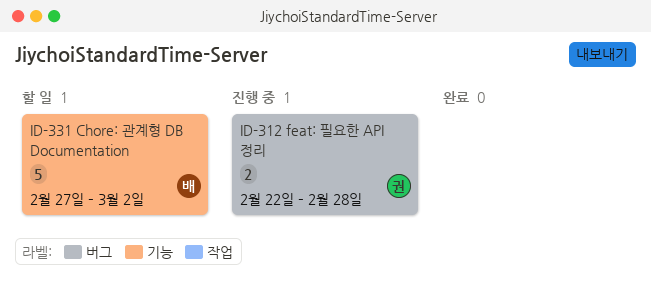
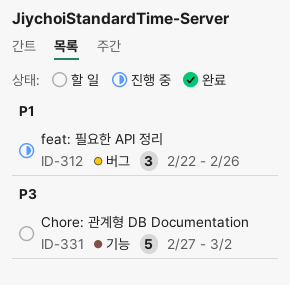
ID-312, estimate: 2 -> 3
ID-312, due: Feb 28 -> Feb 26

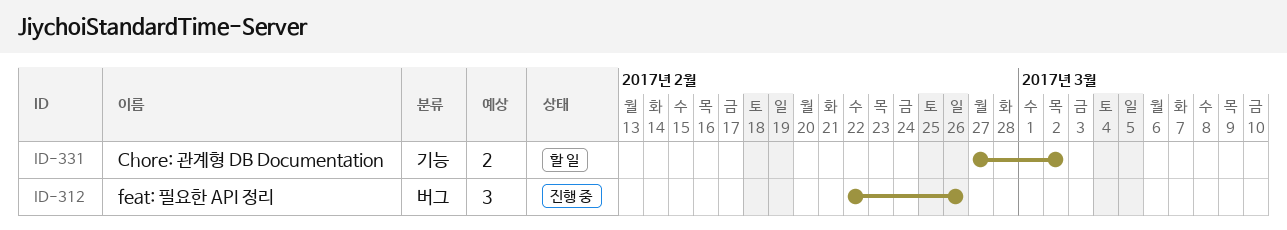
ID-331, estimate: 5 -> 2

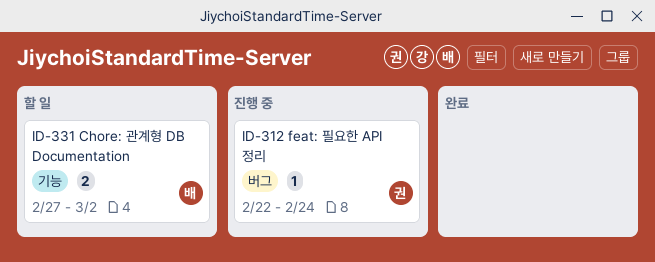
ID-312, estimate: 3 -> 1
ID-312, due: Feb 26 -> Feb 24

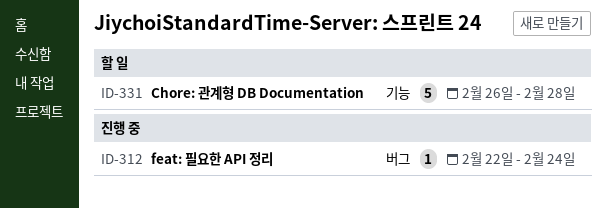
ID-331, estimate: 2 -> 5
ID-331, start: Feb 27 -> Feb 26
ID-331, due: Mar 2 -> Feb 28

